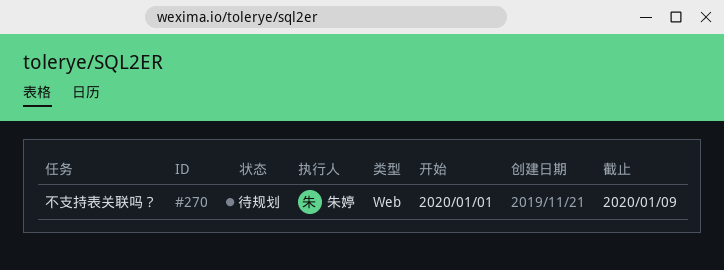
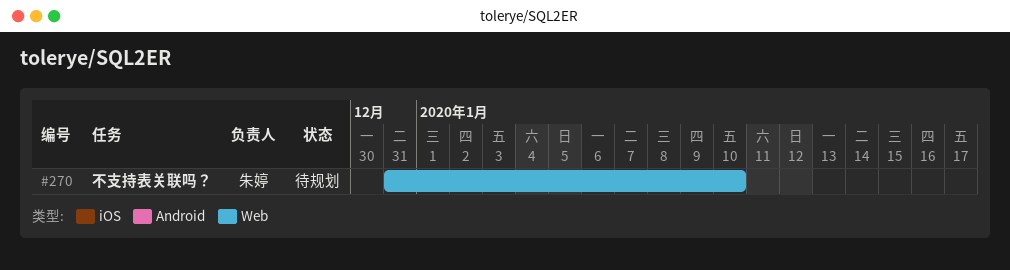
#270, start: Jan 1 -> Dec 31
#270, due: Jan 9 -> Jan 10

